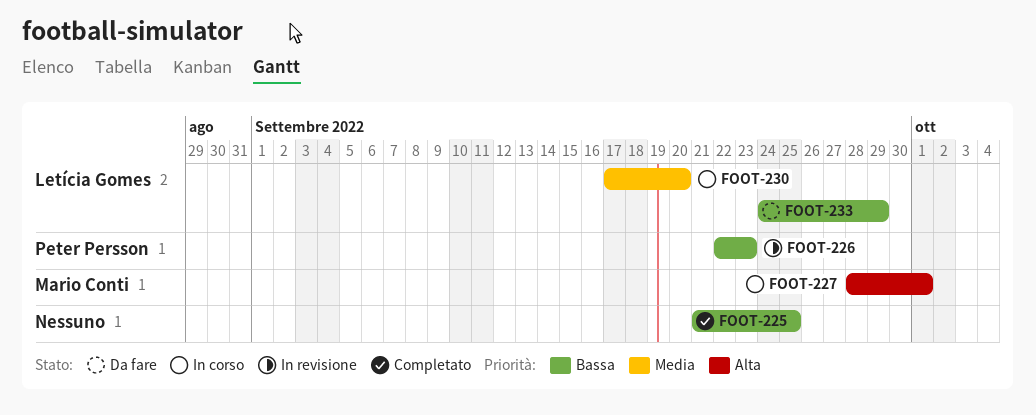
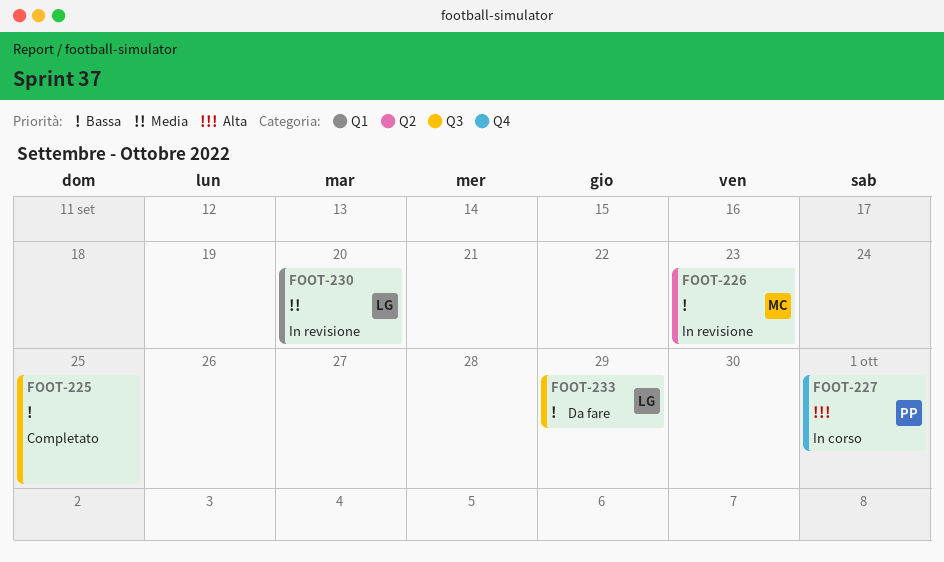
FOOT-226, owner: Peter Persson -> Mario Conti
FOOT-227, owner: Mario Conti -> Peter Persson
FOOT-230, status: In corso -> In revisione

